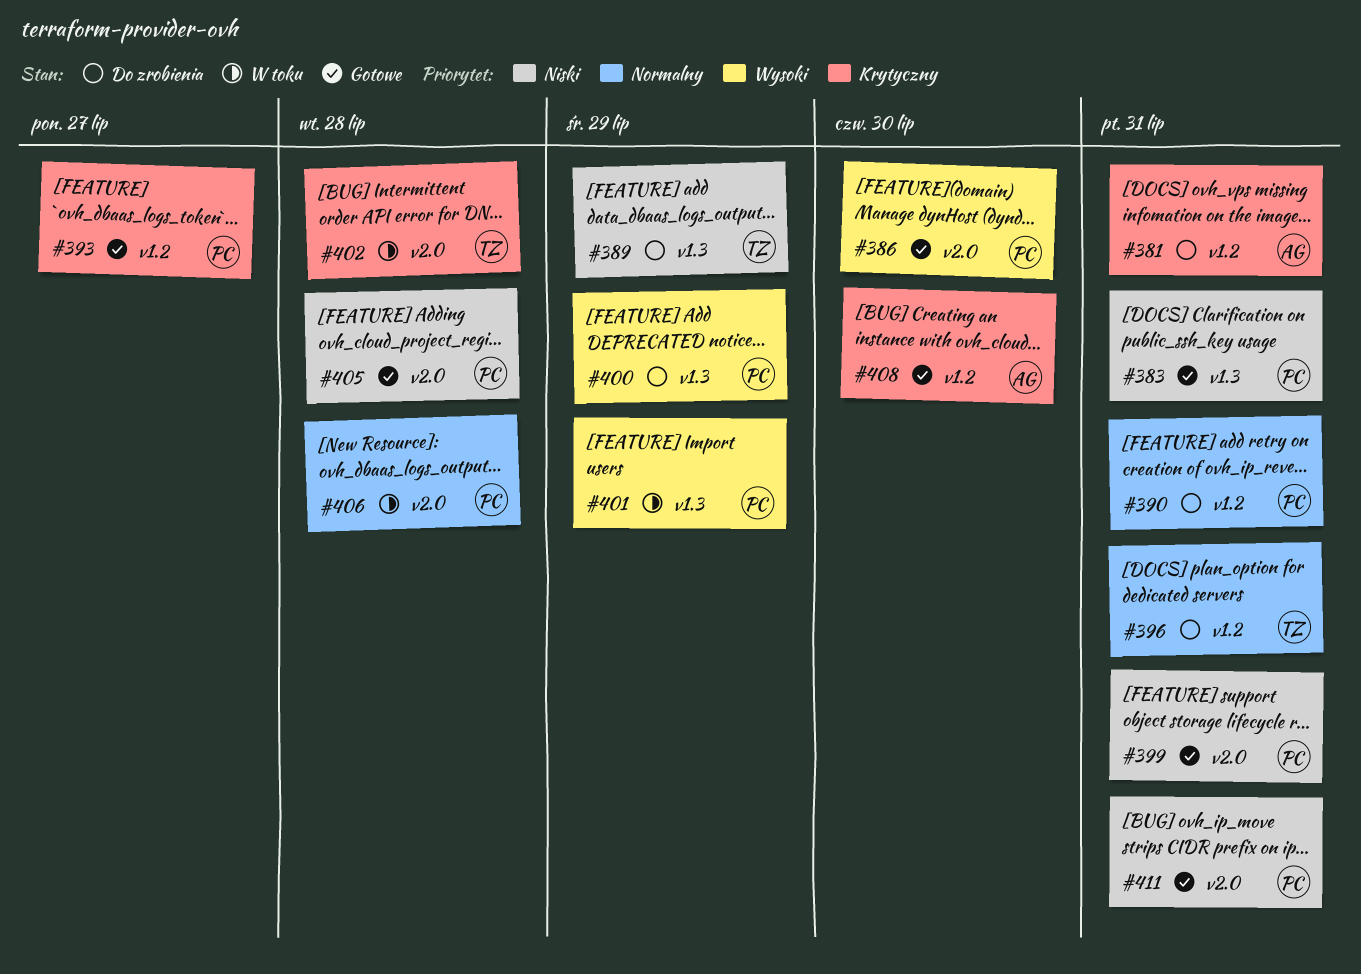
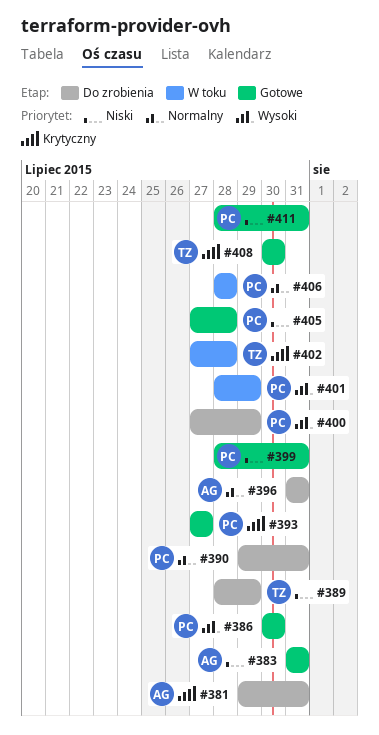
#383, owner: PC -> AG
#396, owner: TZ -> AG
#408, owner: AG -> TZ

